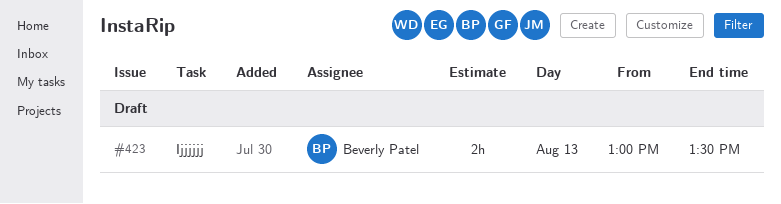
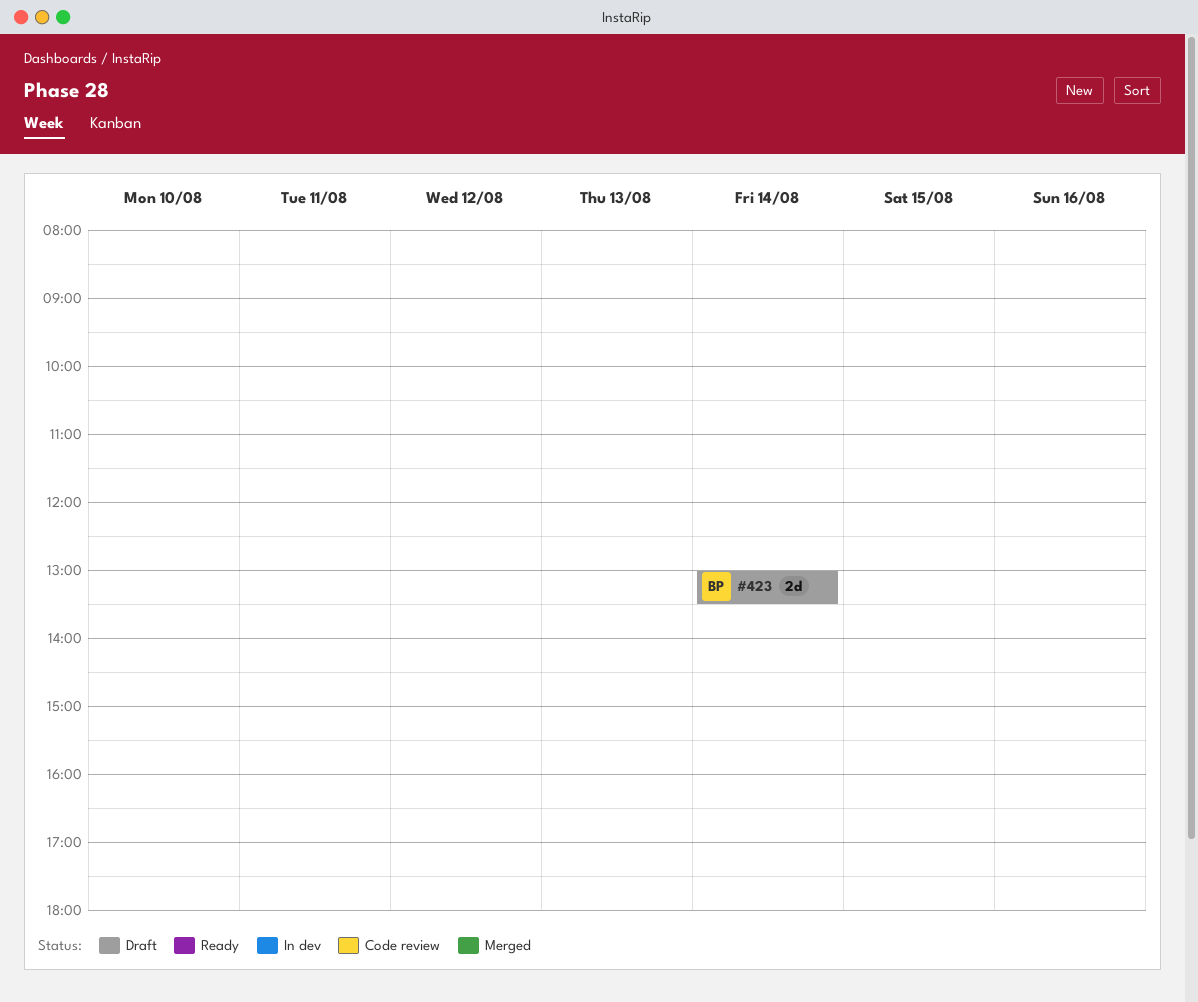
#423, estimate: 2h -> 2d
#423, day: Aug 13 -> Aug 14

